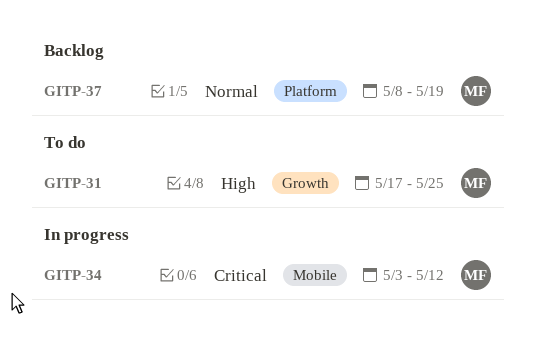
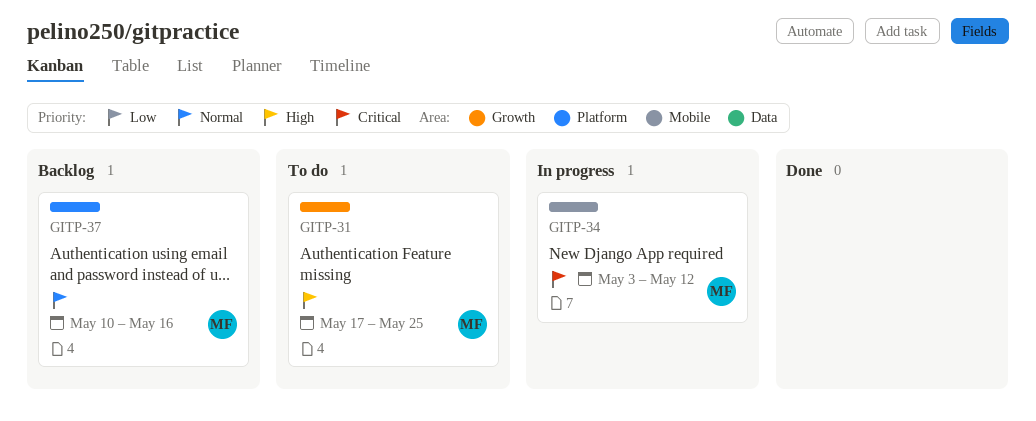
GITP-37, start: May 8 -> May 10
GITP-37, due: May 19 -> May 16

